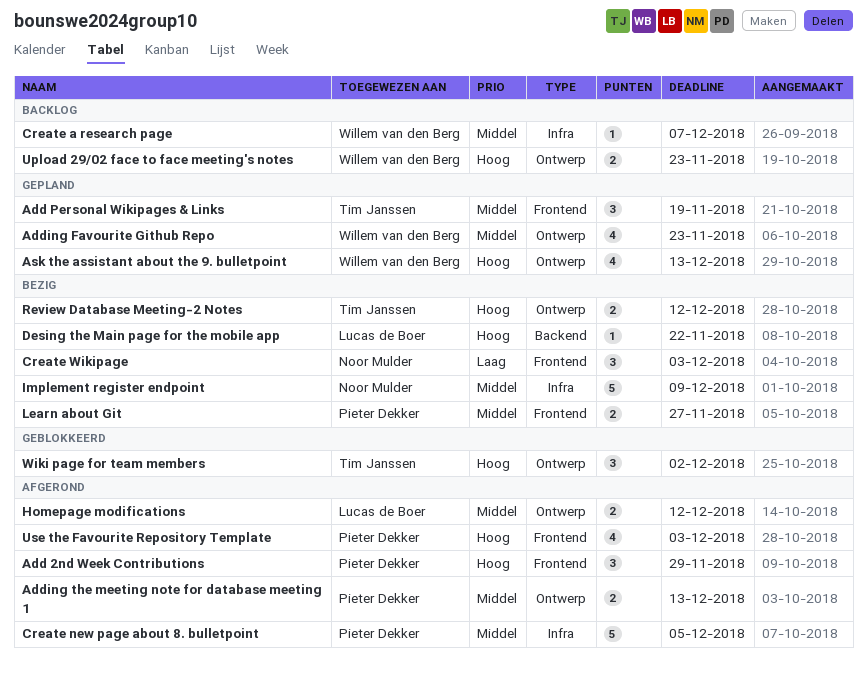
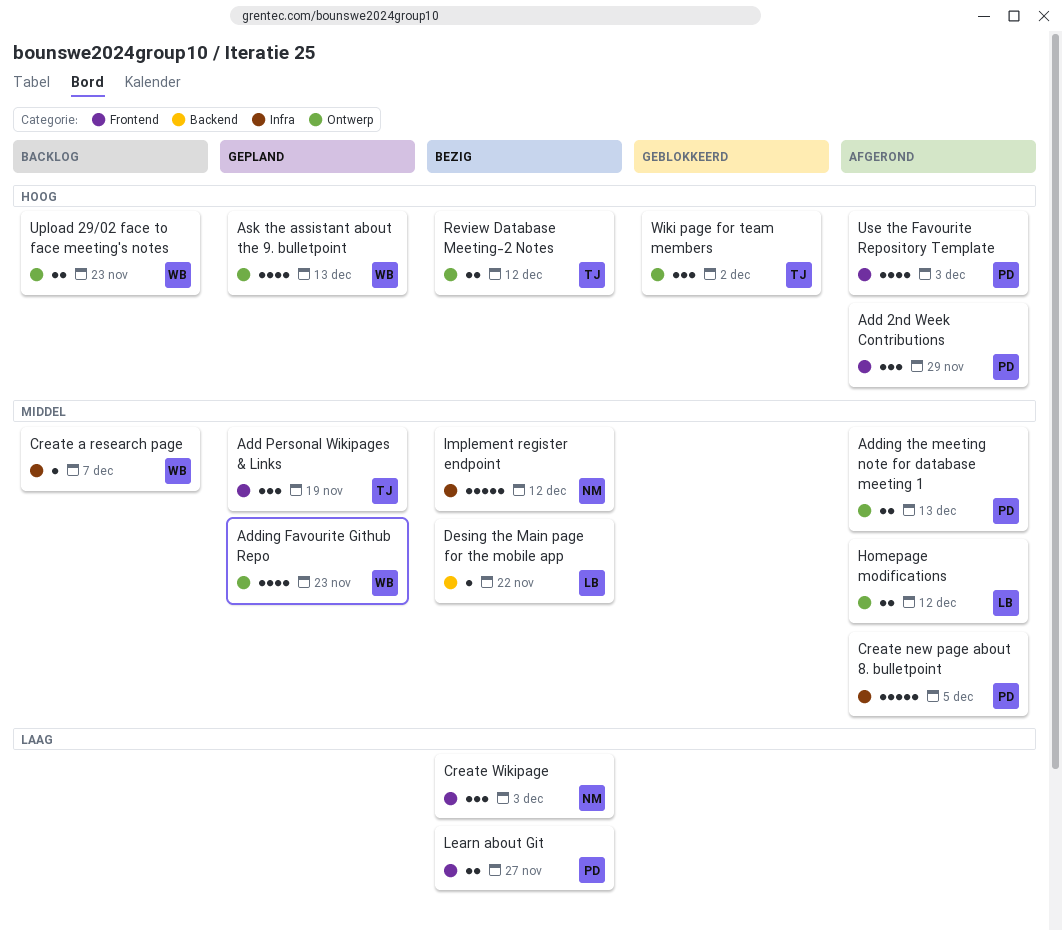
Desing the Main page for the mobile app, priority: Hoog -> Middel
Implement register endpoint, due: Dec 9 -> Dec 12
Learn about Git, priority: Middel -> Laag

